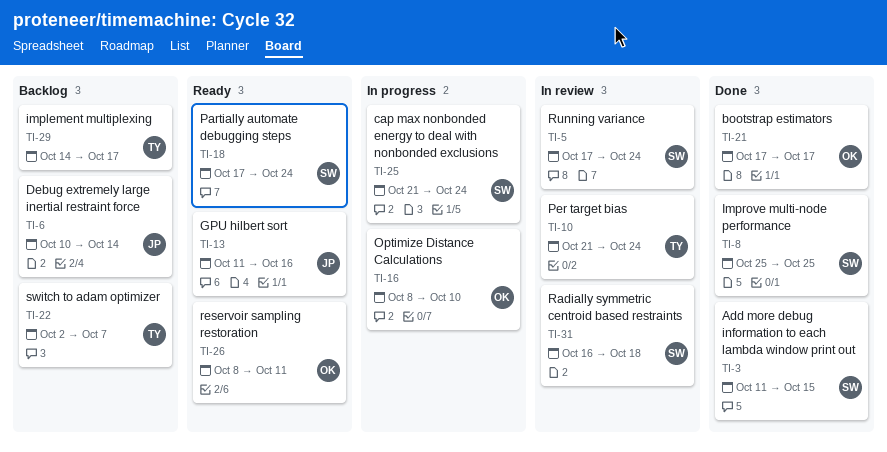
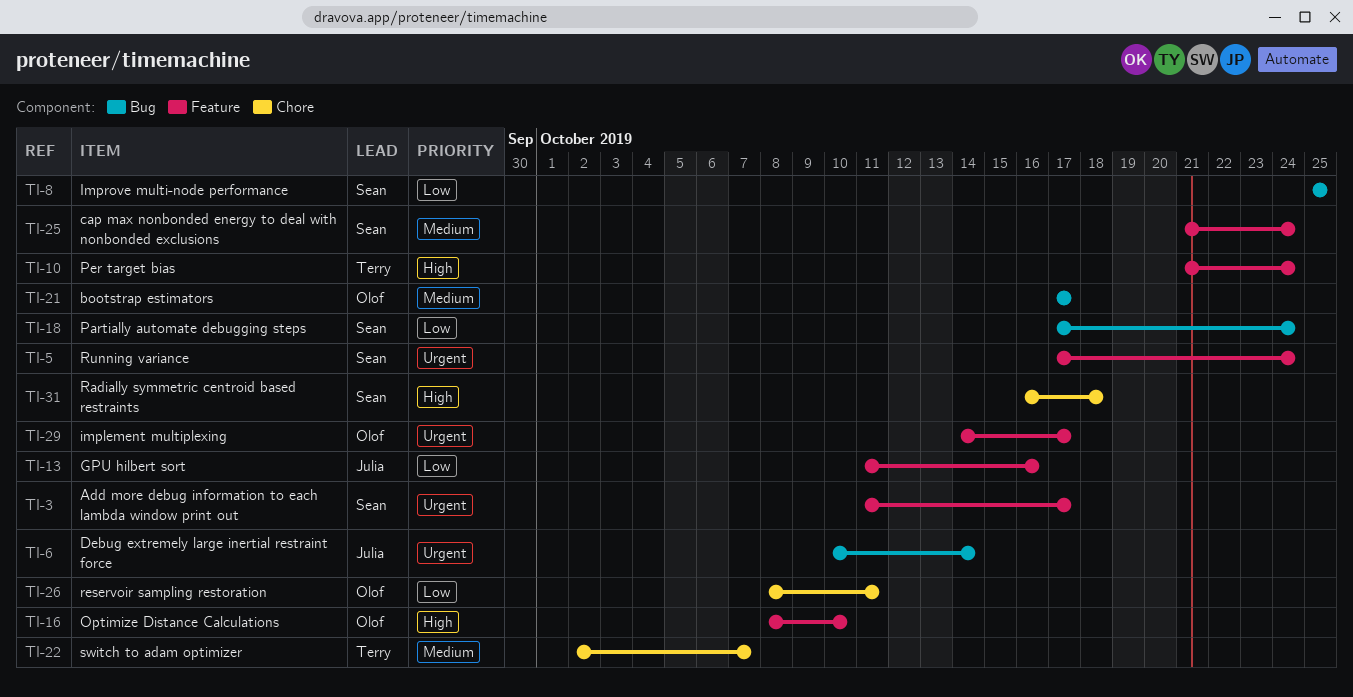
TI-3, due: Oct 15 -> Oct 17
TI-29, owner: Terry -> Olof

